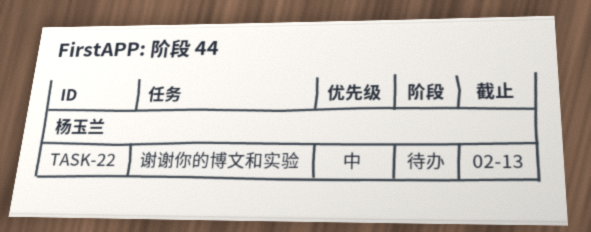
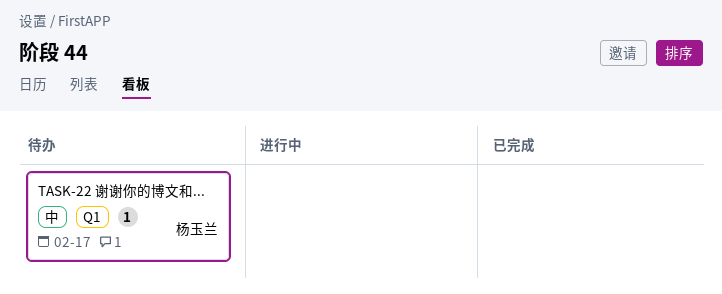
TASK-22, due: Feb 13 -> Feb 17

